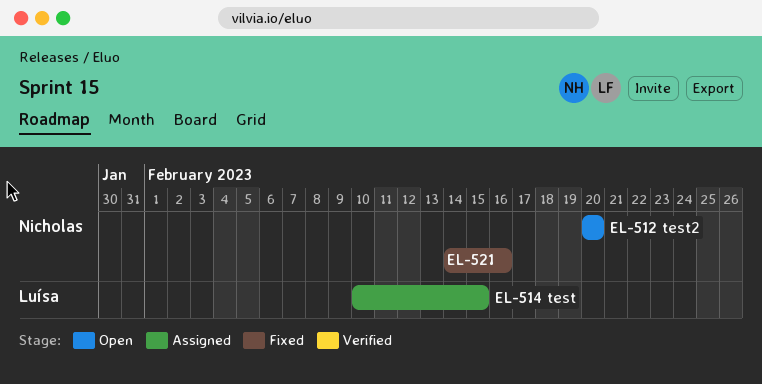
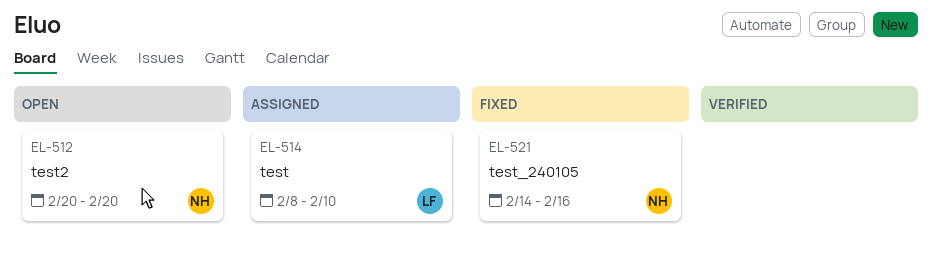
EL-514, start: Feb 10 -> Feb 8
EL-514, due: Feb 15 -> Feb 10

